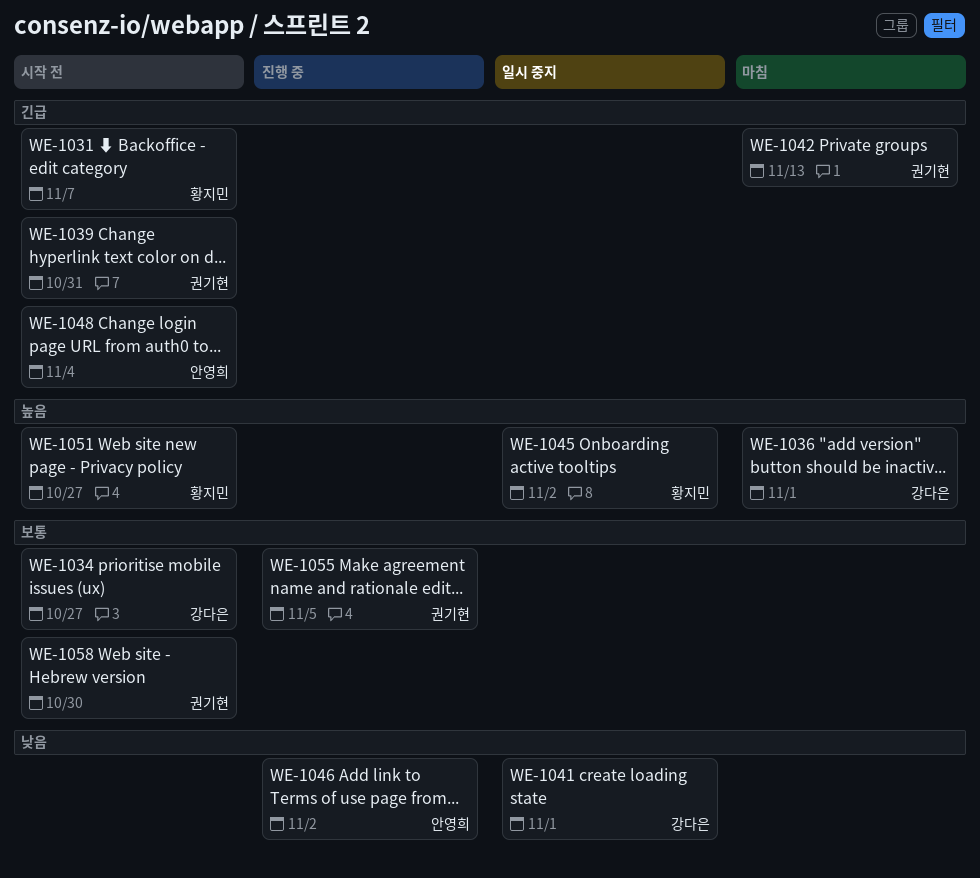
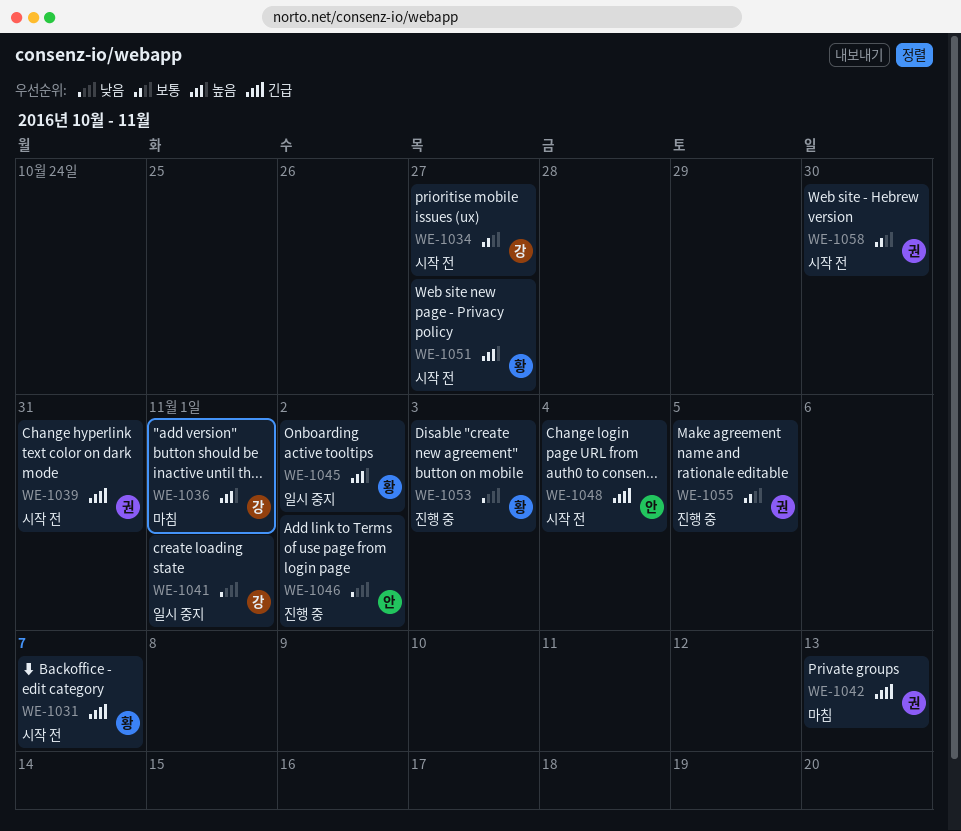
WE-1053: none -> present

